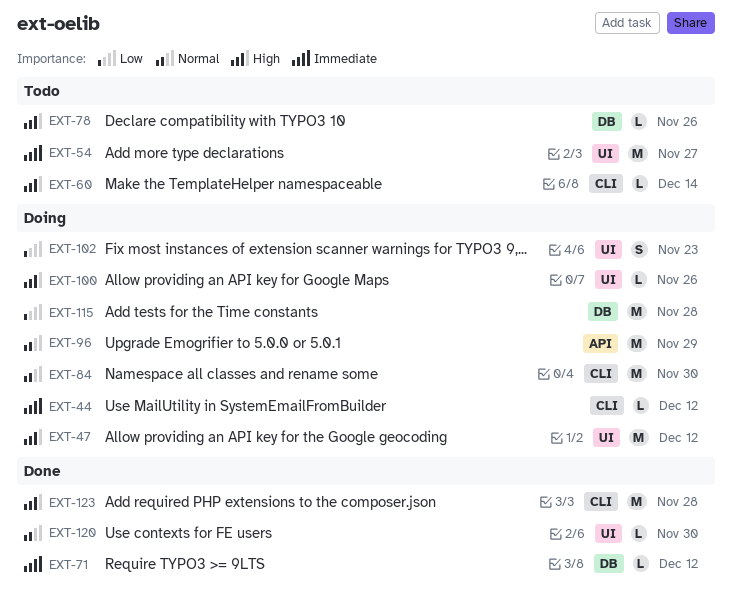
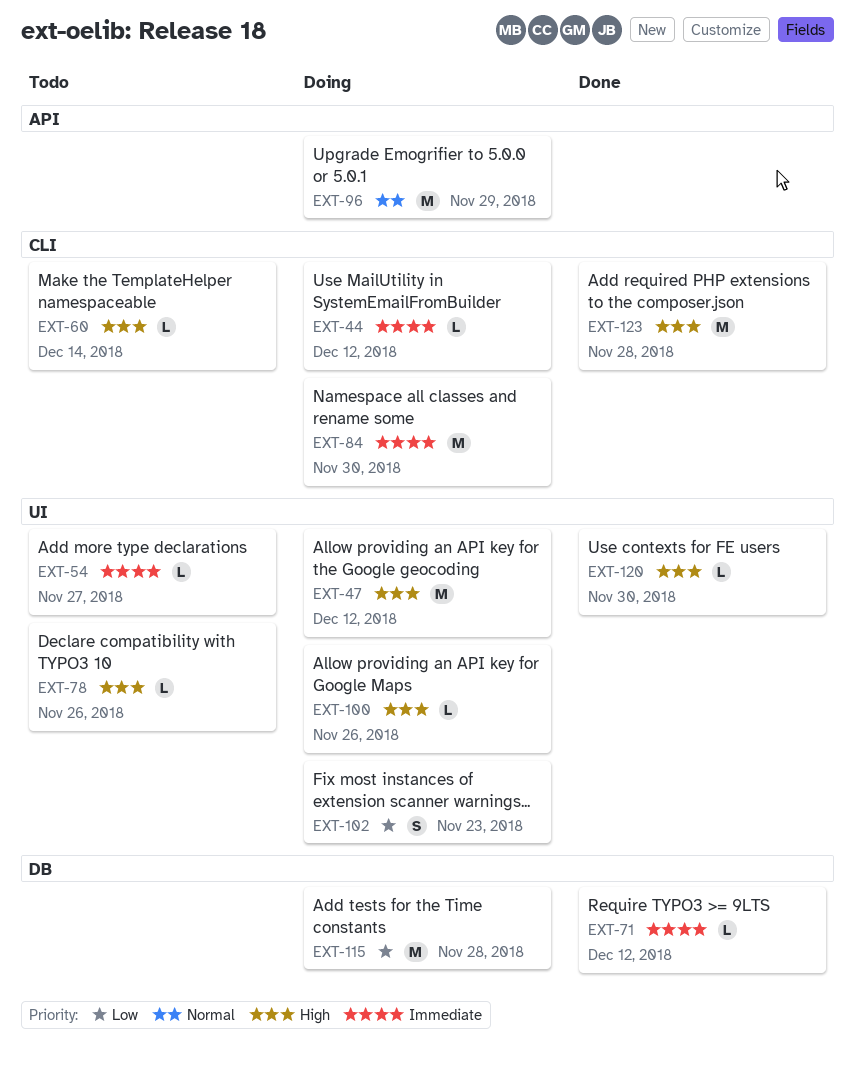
EXT-54, estimate: M -> L
EXT-78, label: DB -> UI
EXT-84, priority: Normal -> Immediate
EXT-120, priority: Normal -> High

